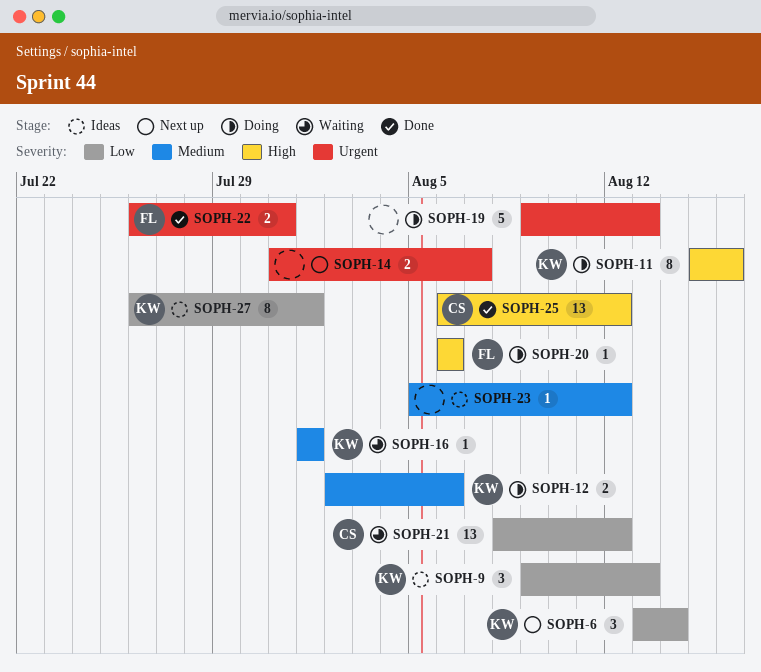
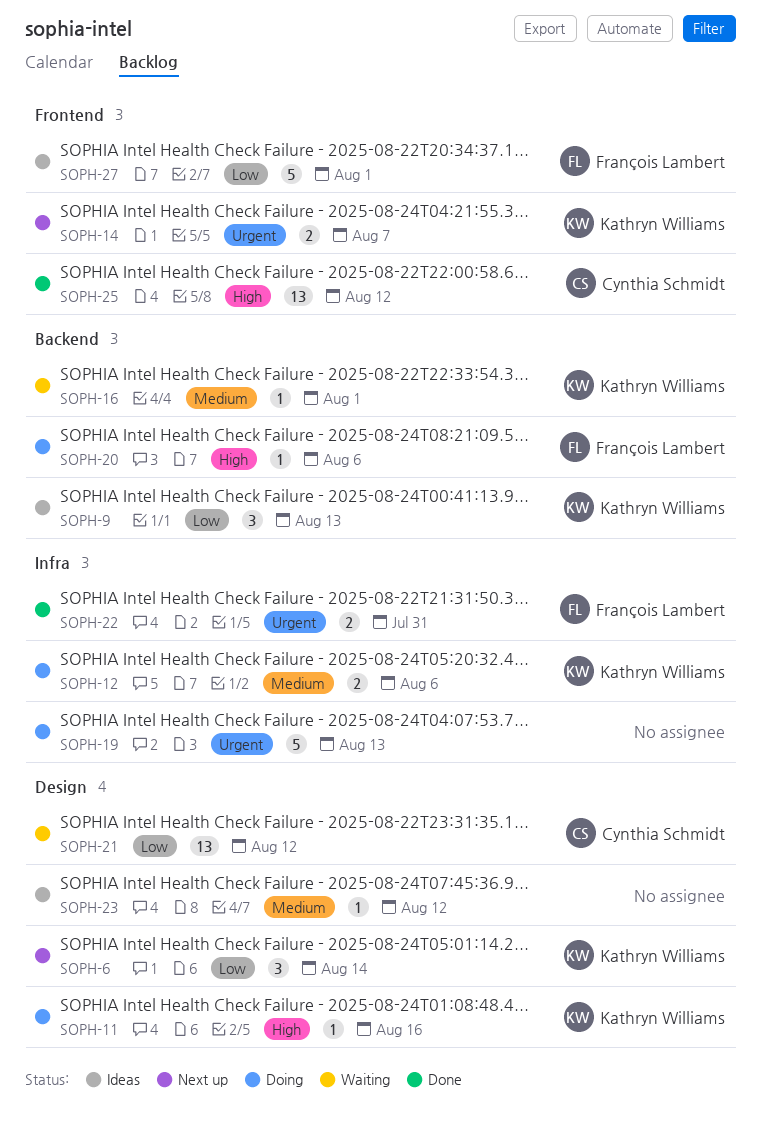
SOPH-11, estimate: 8 -> 1
SOPH-14, owner: none -> Kathryn Williams
SOPH-27, owner: Kathryn Williams -> François Lambert
SOPH-27, estimate: 8 -> 5

